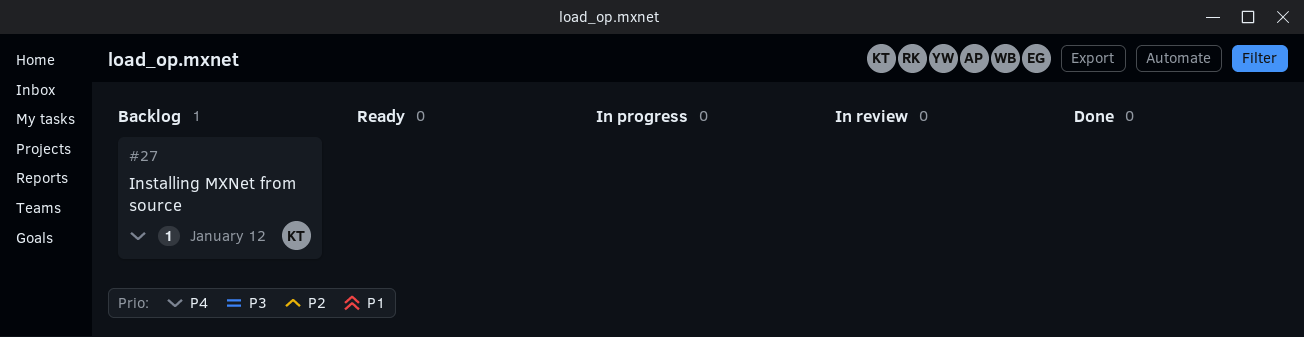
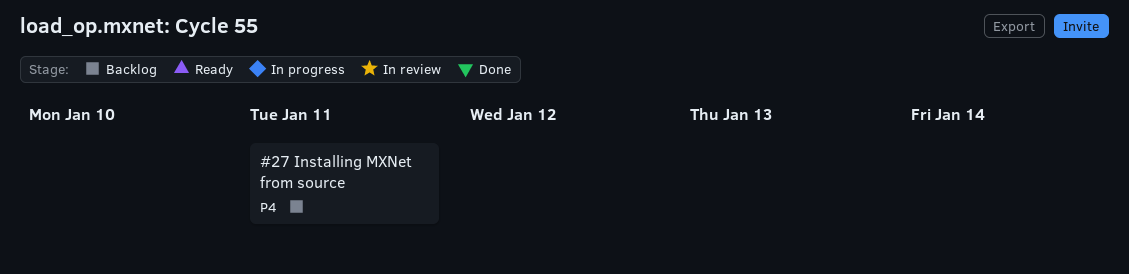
#27, due: Jan 12 -> Jan 11

